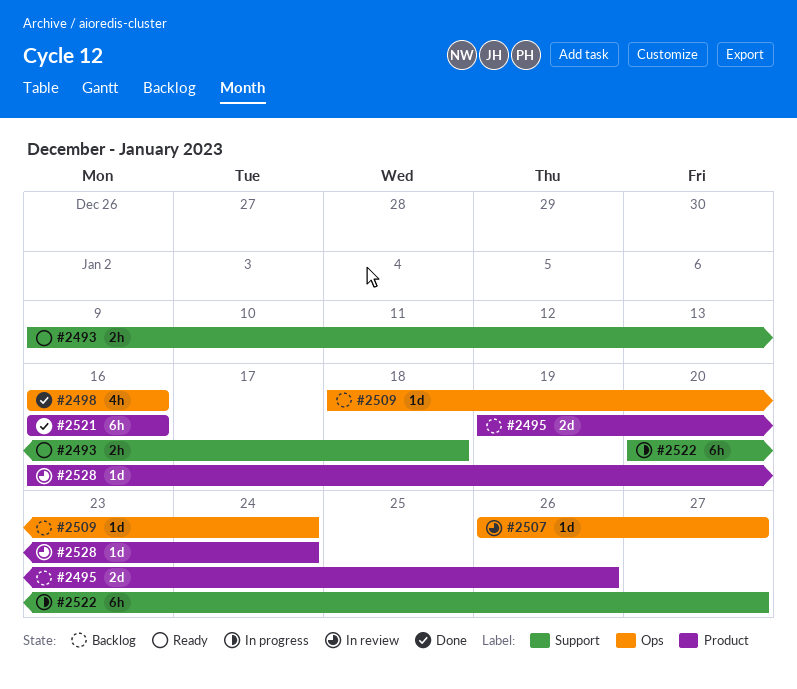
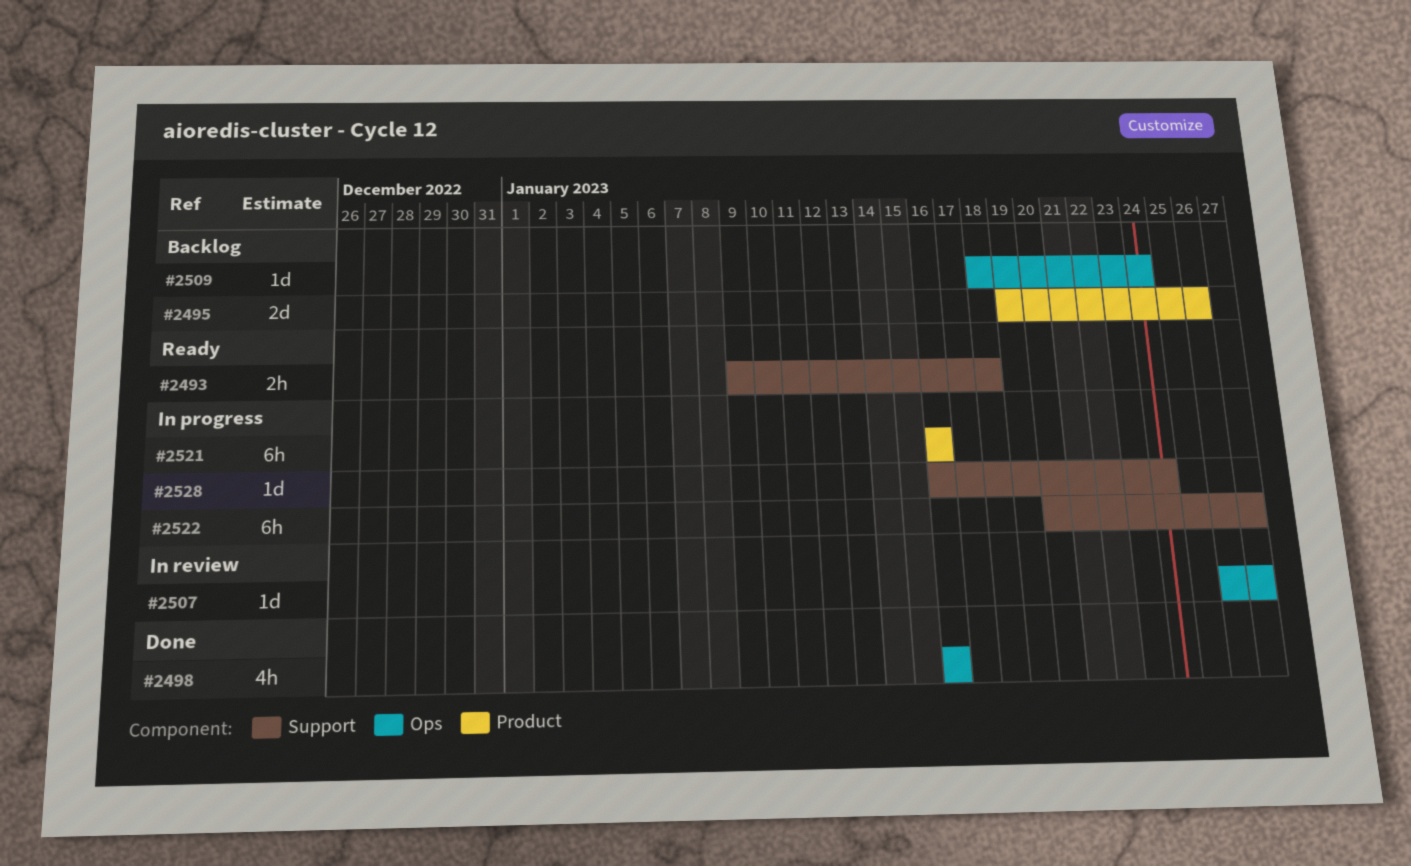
#2521, status: Done -> In progress
#2528, status: In review -> In progress
#2528, label: Product -> Support

